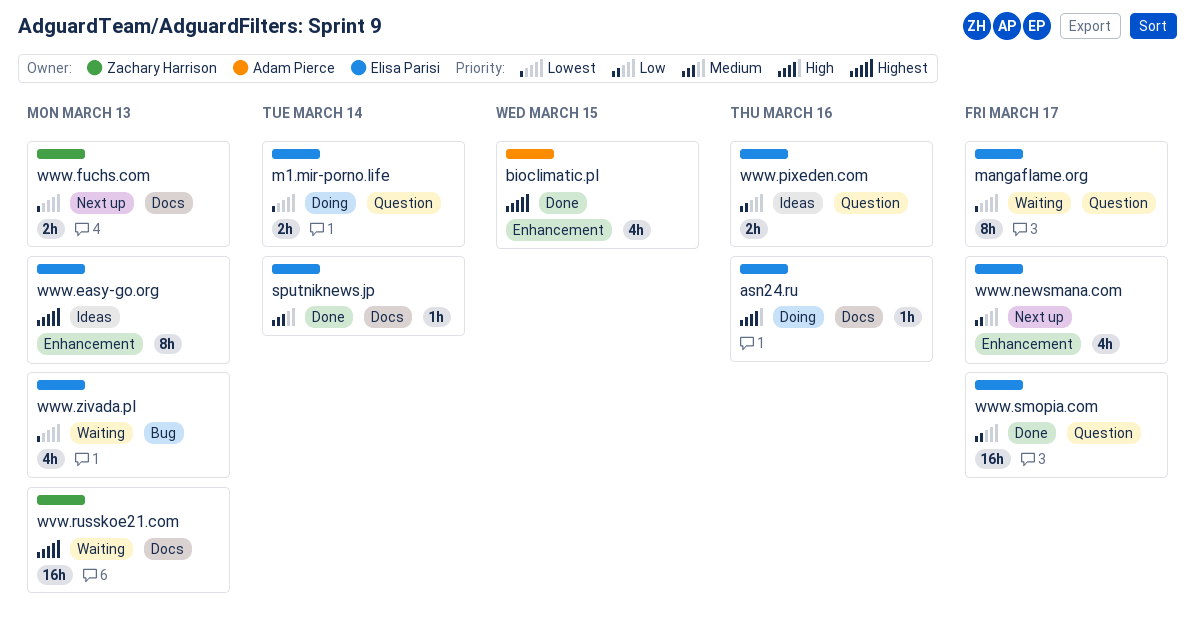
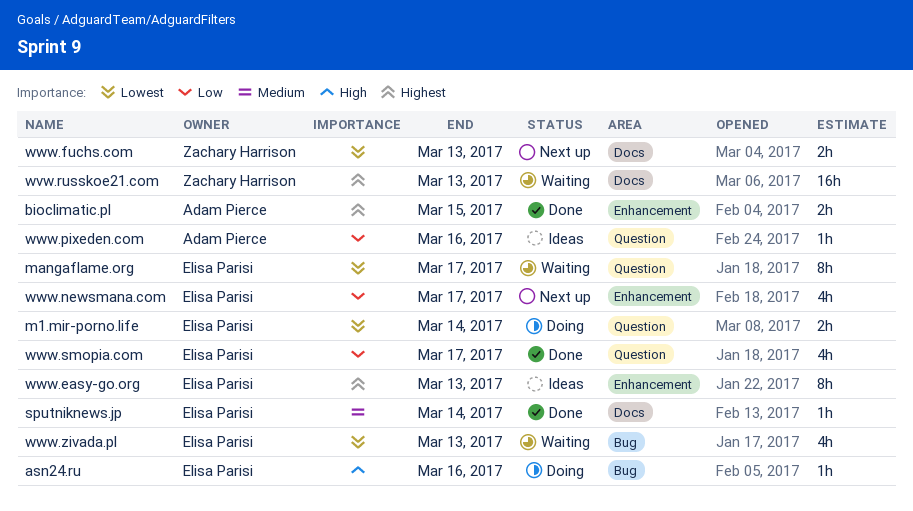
asn24.ru, label: Docs -> Bug
bioclimatic.pl, estimate: 4h -> 2h
www.pixeden.com, owner: Elisa Parisi -> Adam Pierce
www.pixeden.com, estimate: 2h -> 1h
www.smopia.com, estimate: 16h -> 4h

